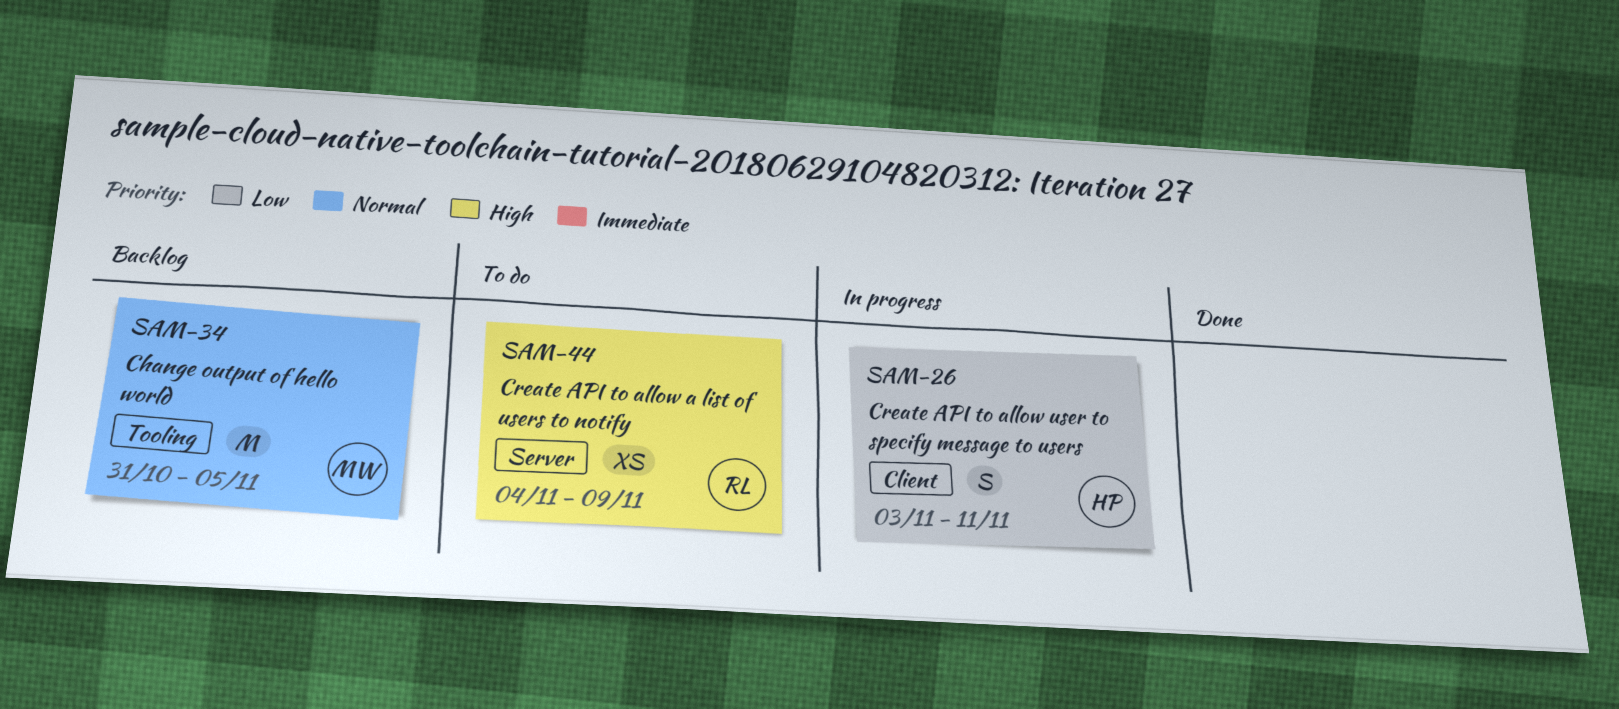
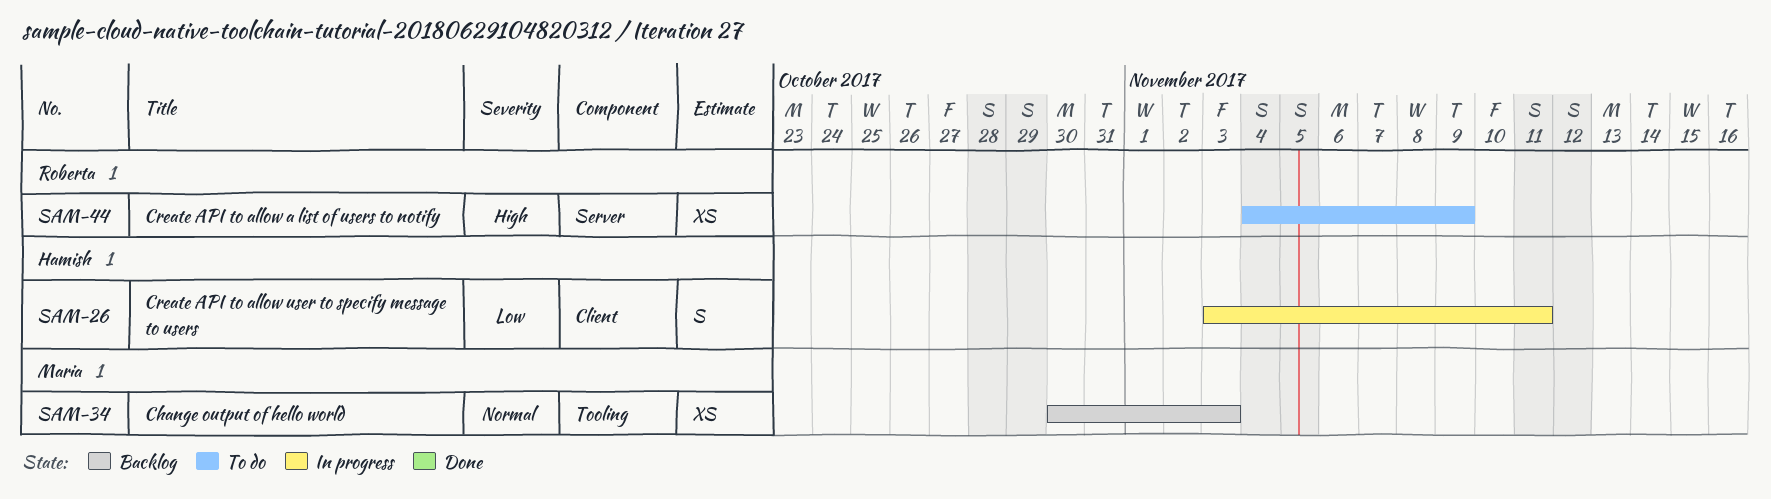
SAM-34, estimate: M -> XS
SAM-34, start: Oct 31 -> Oct 30
SAM-34, due: Nov 5 -> Nov 3

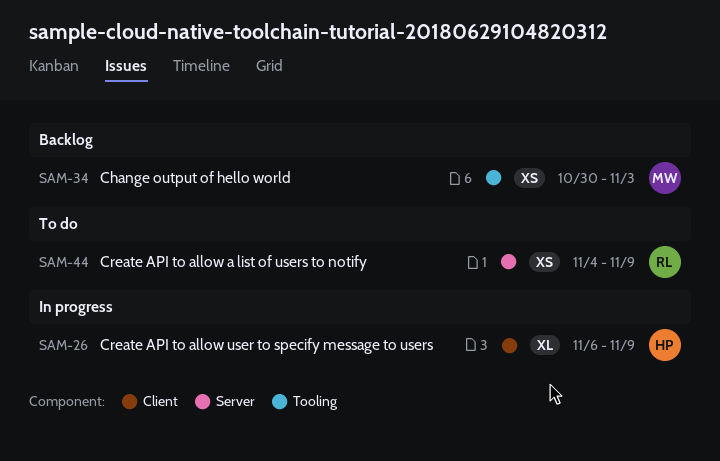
SAM-26, estimate: S -> XL
SAM-26, start: Nov 3 -> Nov 6
SAM-26, due: Nov 11 -> Nov 9

